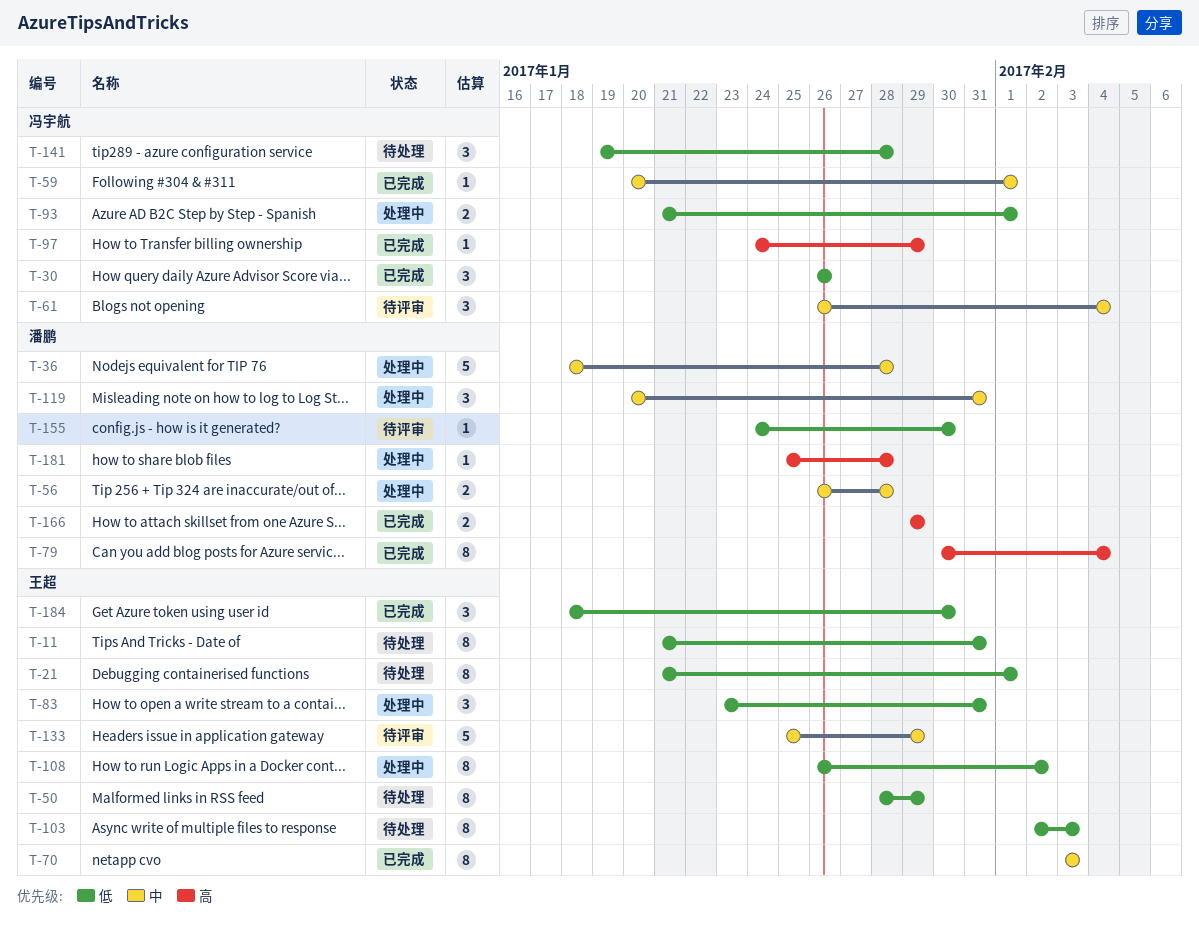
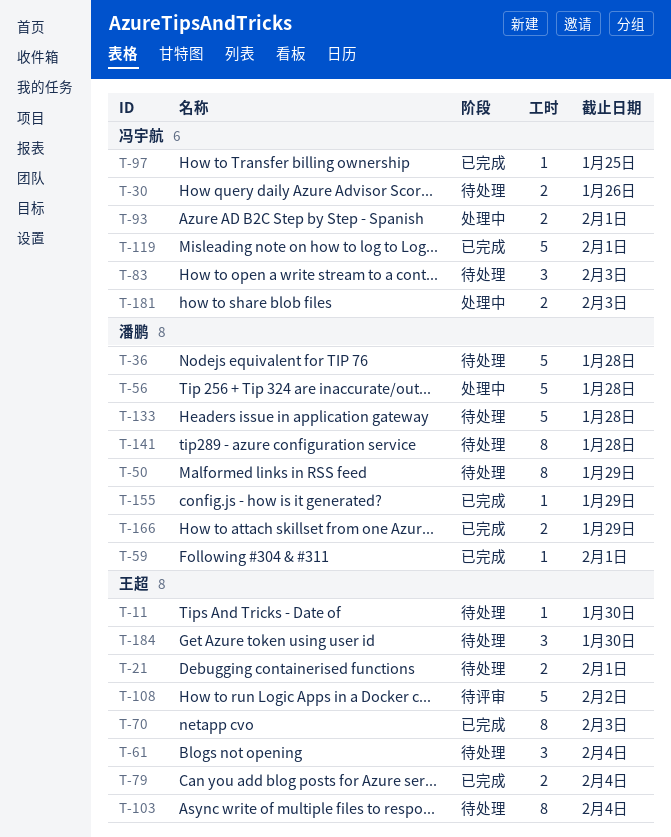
T-11, estimate: 8 -> 1
T-11, due: Jan 31 -> Jan 30
T-21, estimate: 8 -> 2
T-30, status: 已完成 -> 待处理
T-30, estimate: 3 -> 2
T-36, status: 处理中 -> 待处理
T-50, owner: 王超 -> 潘鹏
T-56, estimate: 2 -> 5
T-59, owner: 冯宇航 -> 潘鹏
T-61, status: 待评审 -> 待处理
T-61, owner: 冯宇航 -> 王超
T-79, owner: 潘鹏 -> 王超
T-79, estimate: 8 -> 2
T-83, status: 处理中 -> 待处理
T-83, owner: 王超 -> 冯宇航
T-83, due: Jan 31 -> Feb 3
T-97, due: Jan 29 -> Jan 25
T-103, due: Feb 3 -> Feb 4
T-108, status: 处理中 -> 待评审
T-108, estimate: 8 -> 5
T-119, status: 处理中 -> 已完成
T-119, owner: 潘鹏 -> 冯宇航
T-119, estimate: 3 -> 5
T-119, due: Jan 31 -> Feb 1
T-133, status: 待评审 -> 待处理
T-133, owner: 王超 -> 潘鹏
T-133, due: Jan 29 -> Jan 28
T-141, owner: 冯宇航 -> 潘鹏
T-141, estimate: 3 -> 8
T-155, status: 待评审 -> 已完成
T-155, due: Jan 30 -> Jan 29
T-181, owner: 潘鹏 -> 冯宇航
T-181, estimate: 1 -> 2
T-181, due: Jan 28 -> Feb 3
T-184, status: 已完成 -> 待处理

